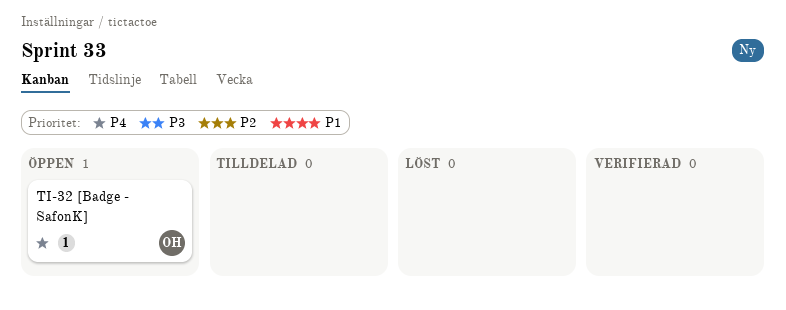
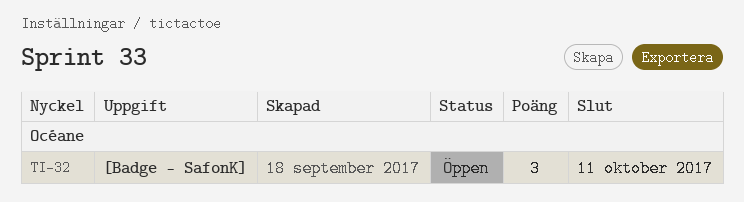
TI-32, estimate: 1 -> 3

